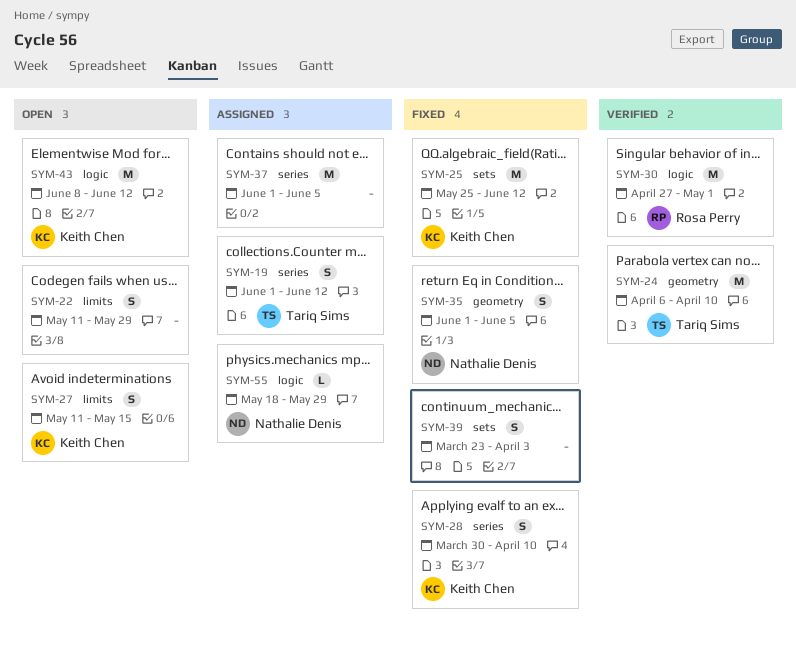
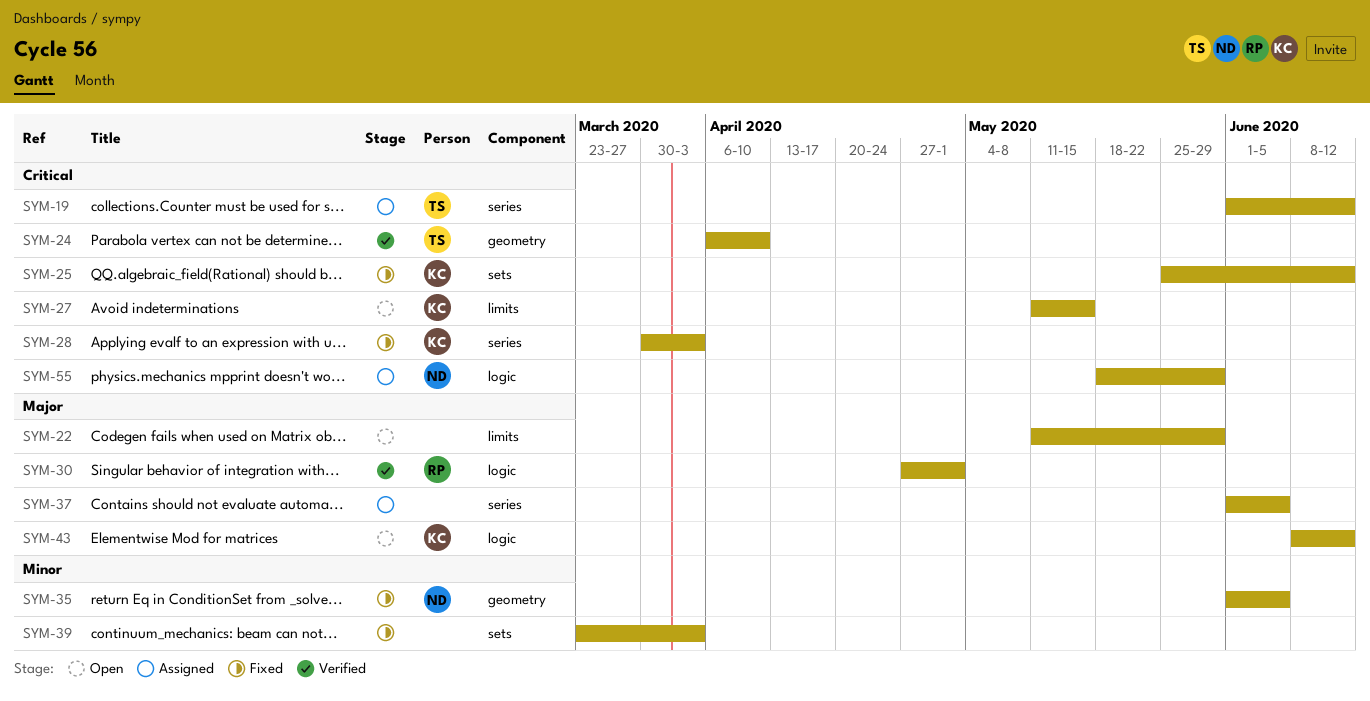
SYM-28, due: Apr 10 -> Apr 3

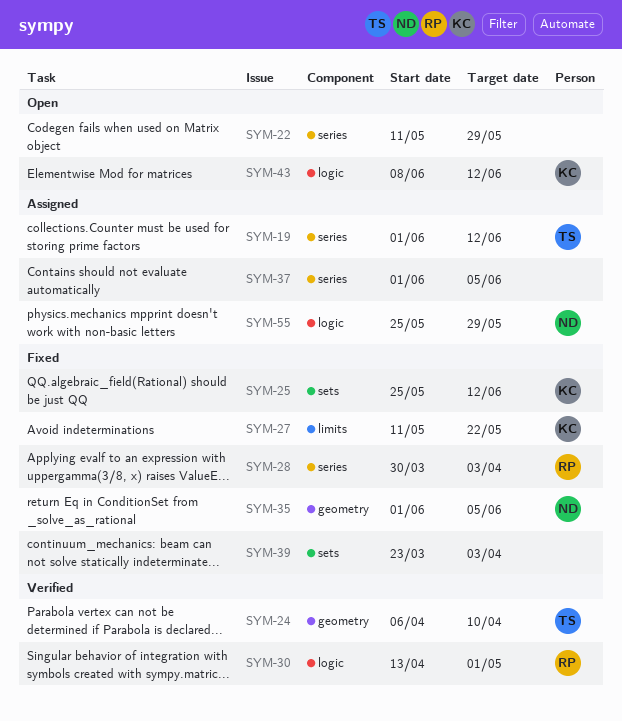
SYM-22, label: limits -> series
SYM-27, status: Open -> Fixed
SYM-27, due: May 15 -> May 22
SYM-28, owner: KC -> RP
SYM-30, start: Apr 27 -> Apr 13
SYM-55, start: May 18 -> May 25

